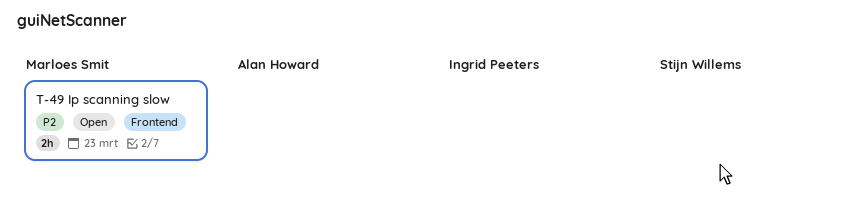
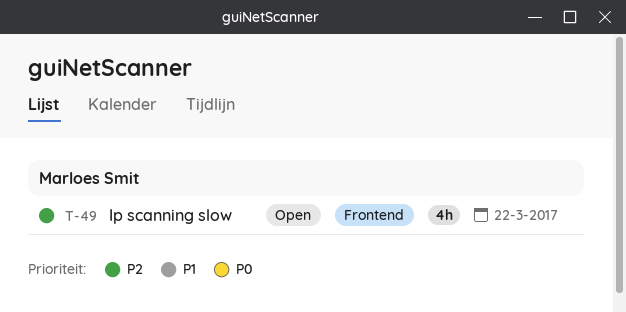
T-49, estimate: 2h -> 4h
T-49, due: Mar 23 -> Mar 22

